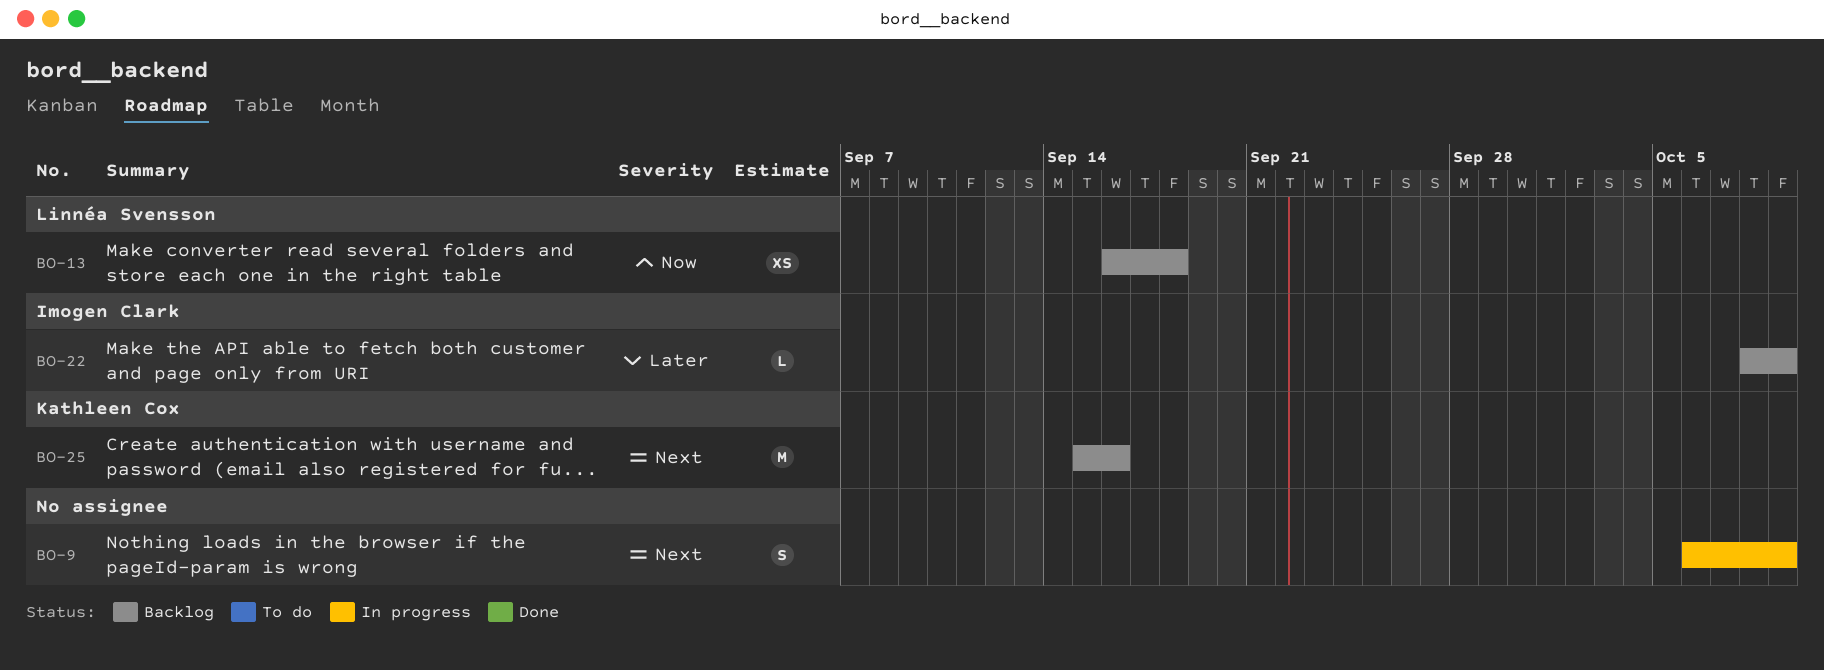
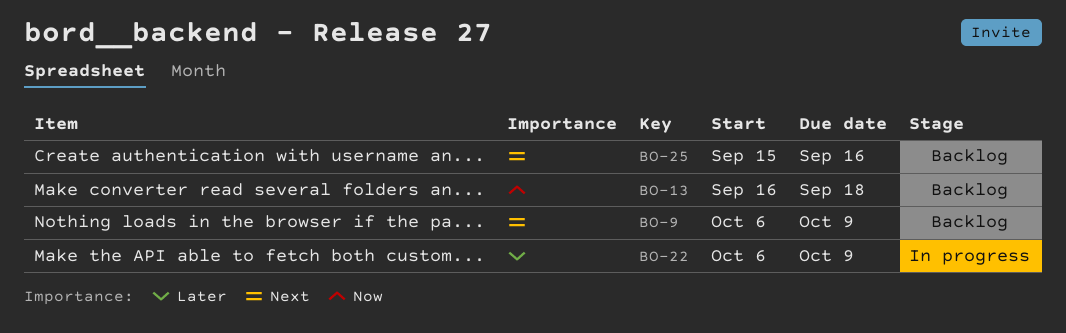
BO-9, status: In progress -> Backlog
BO-22, status: Backlog -> In progress
BO-22, start: Oct 8 -> Oct 6

